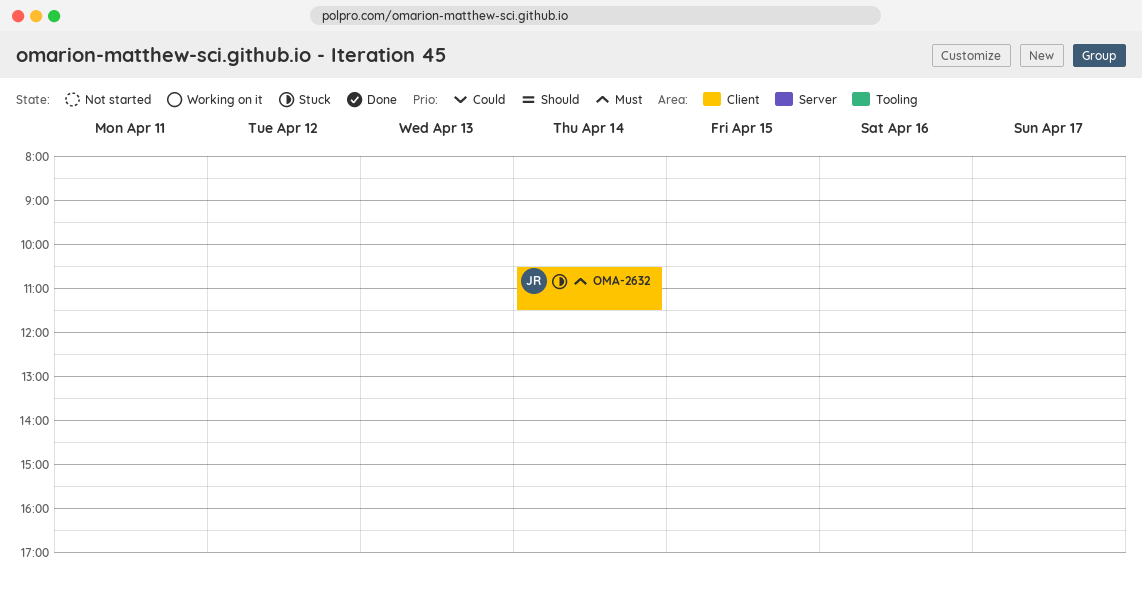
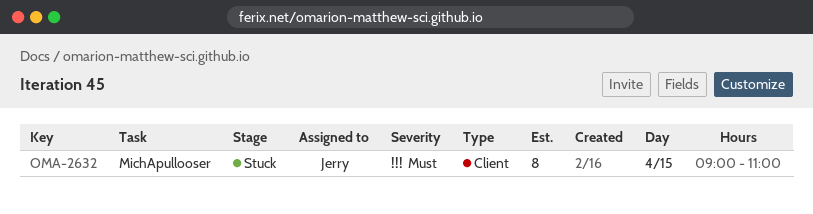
OMA-2632, day: Apr 14 -> Apr 15
OMA-2632, begins: 10:30 -> 09:00
OMA-2632, ends: 11:30 -> 11:00

